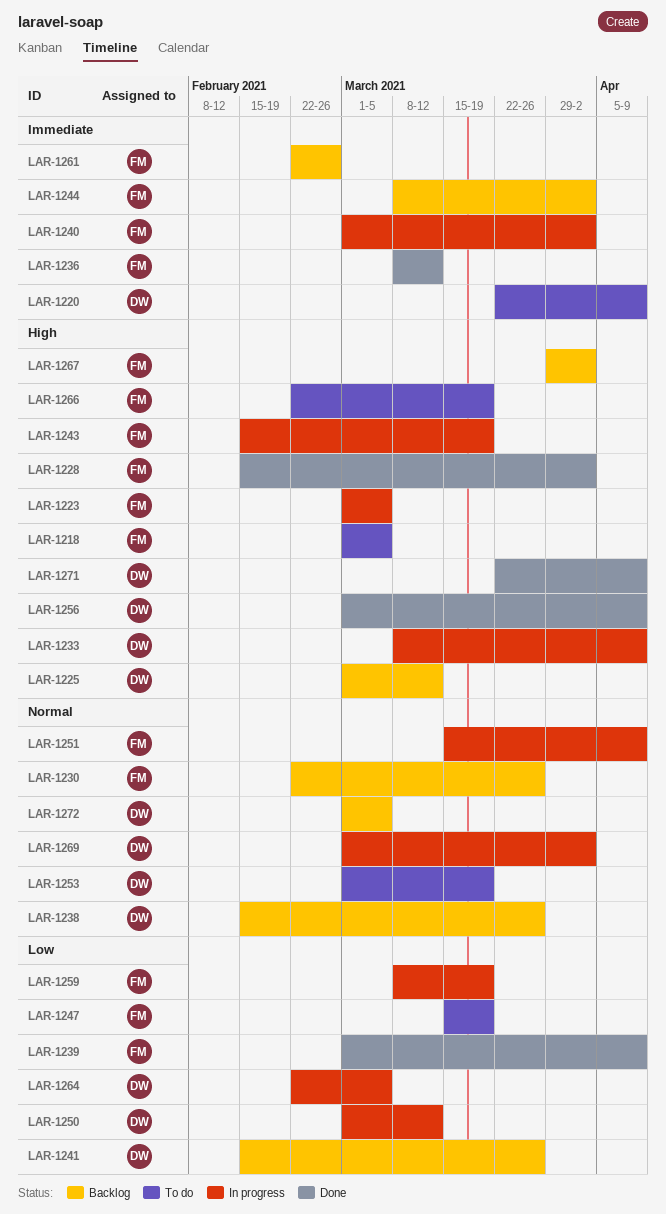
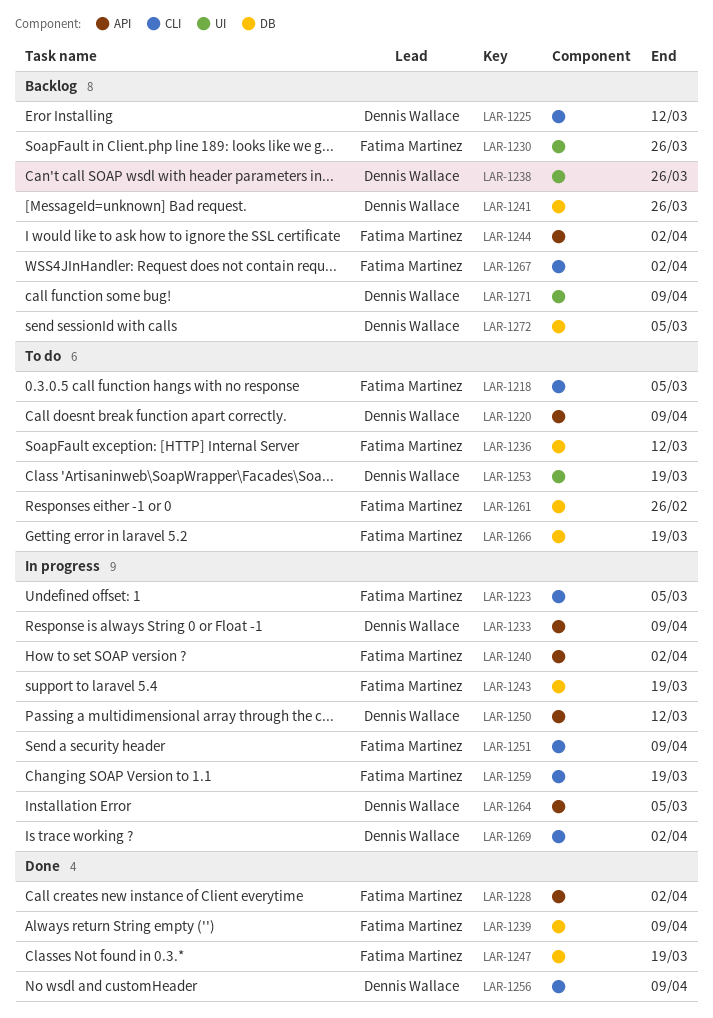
LAR-1236, status: Done -> To do
LAR-1247, status: To do -> Done
LAR-1261, status: Backlog -> To do
LAR-1271, status: Done -> Backlog

